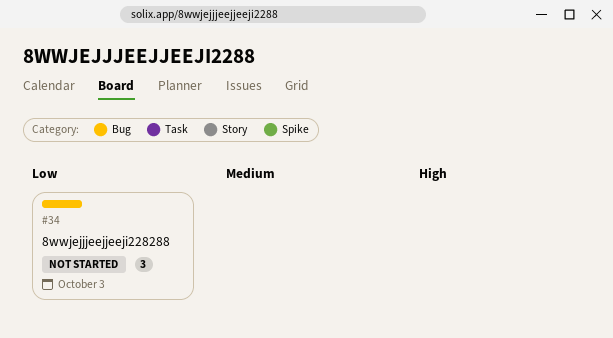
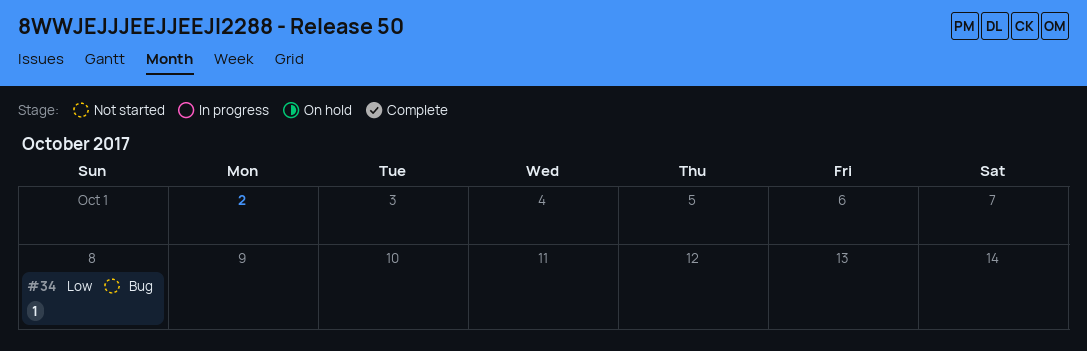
#34, estimate: 3 -> 1
#34, due: Oct 3 -> Oct 8

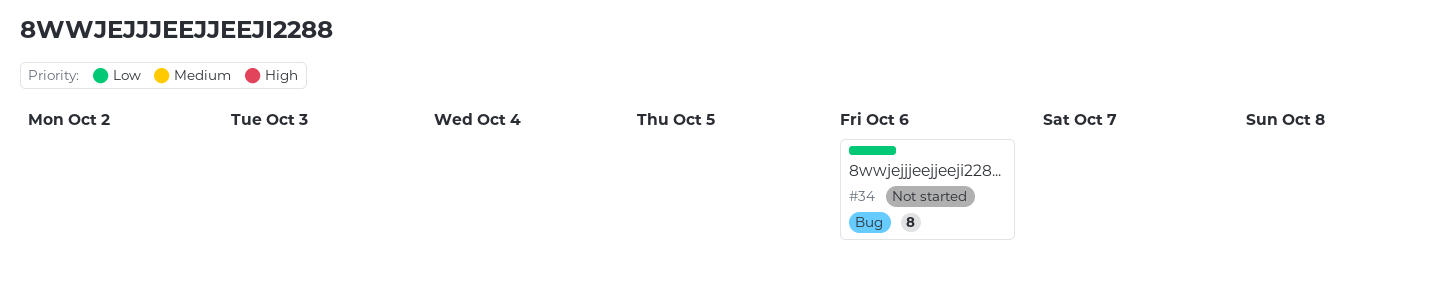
#34, estimate: 1 -> 8
#34, due: Oct 8 -> Oct 6

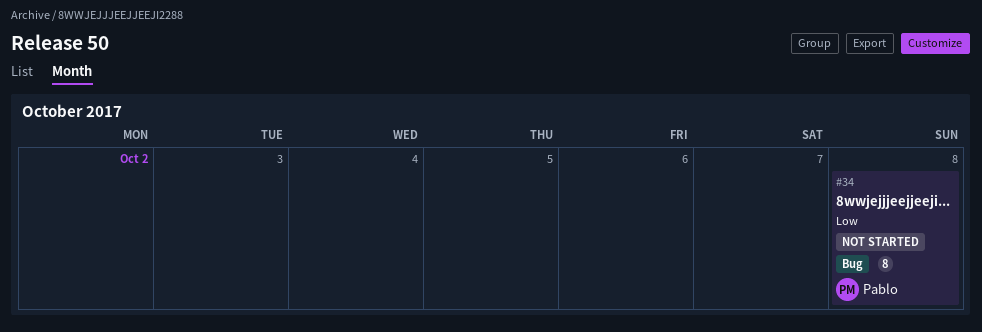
#34, due: Oct 6 -> Oct 8

